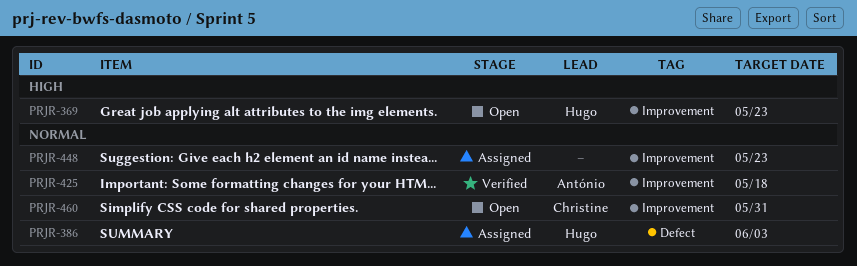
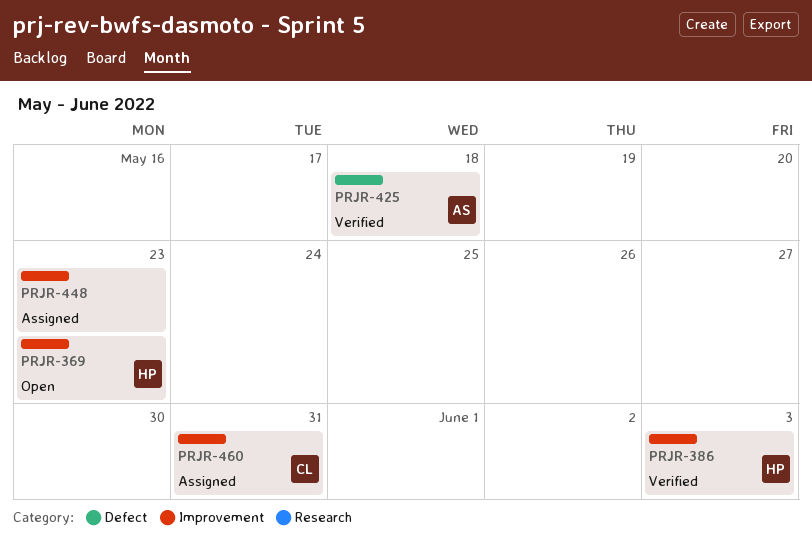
PRJR-386, status: Assigned -> Verified
PRJR-386, label: Defect -> Improvement
PRJR-425, label: Improvement -> Defect
PRJR-460, status: Open -> Assigned

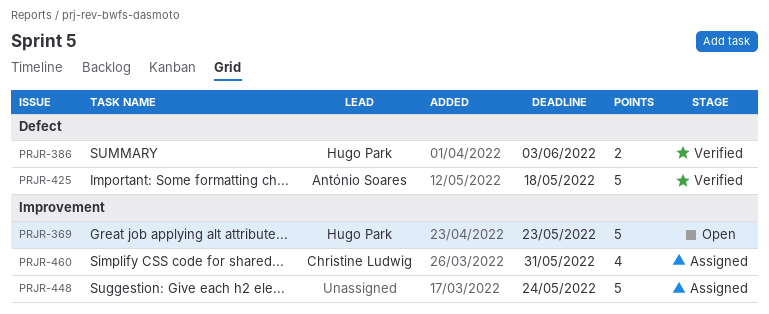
PRJR-386, label: Improvement -> Defect
PRJR-448, due: May 23 -> May 24

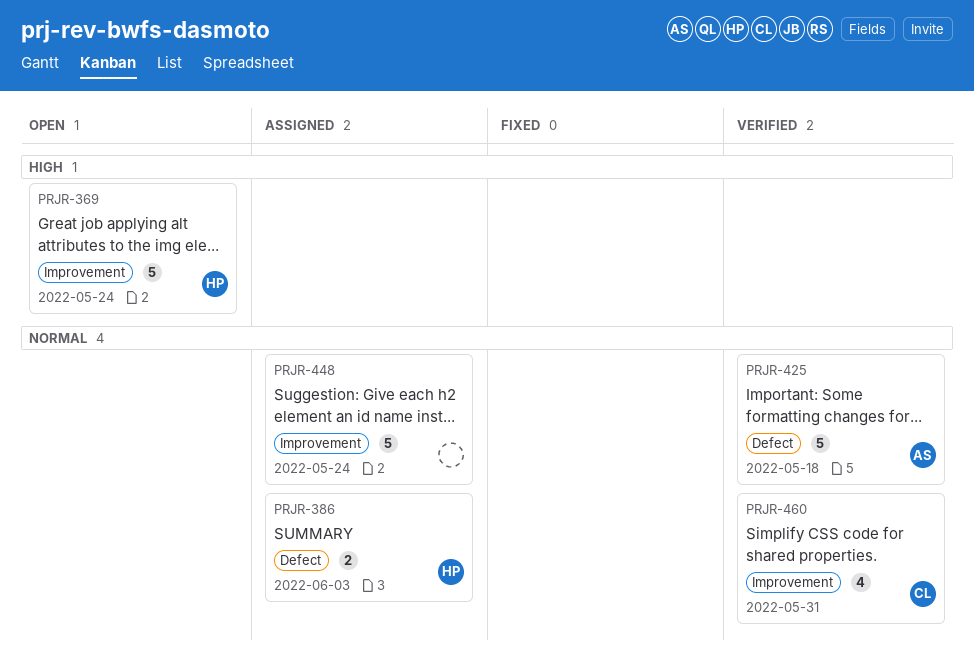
PRJR-369, due: May 23 -> May 24
PRJR-386, status: Verified -> Assigned
PRJR-460, status: Assigned -> Verified

